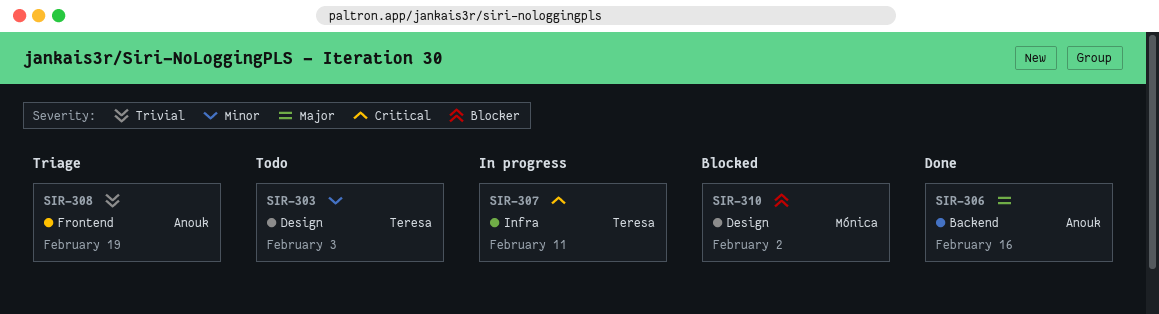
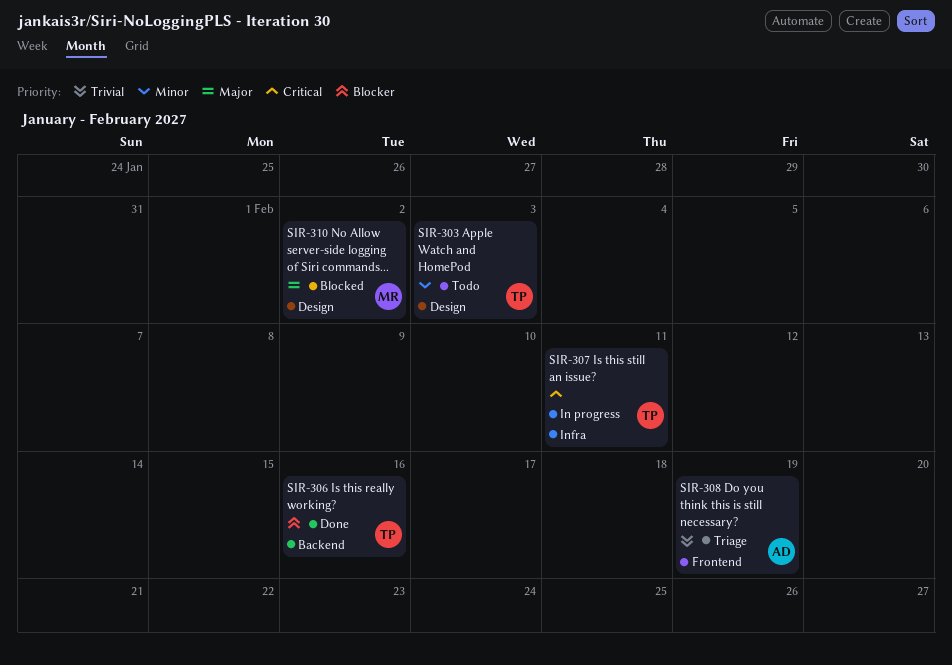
SIR-306, owner: Anouk -> Teresa
SIR-306, priority: Major -> Blocker
SIR-310, priority: Blocker -> Major

